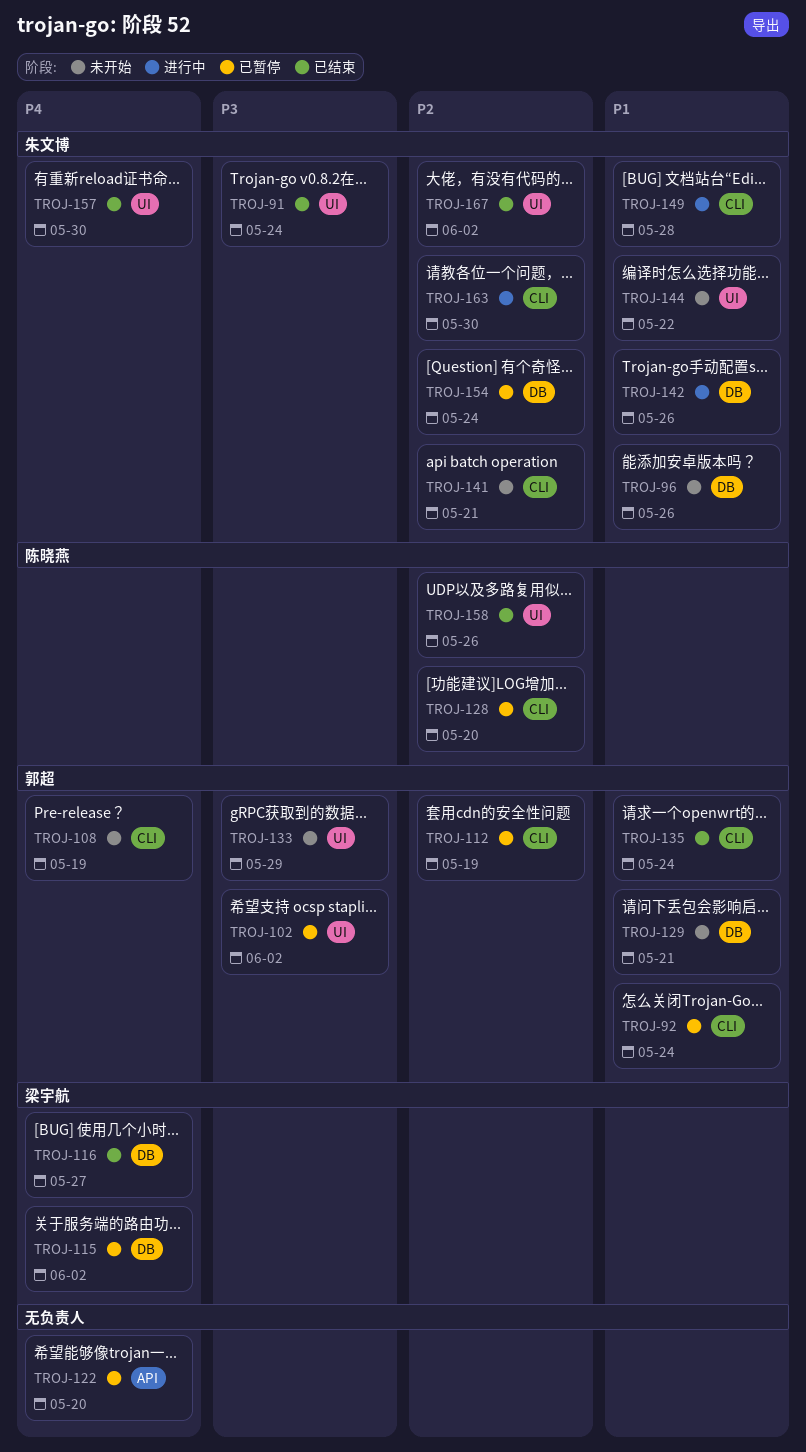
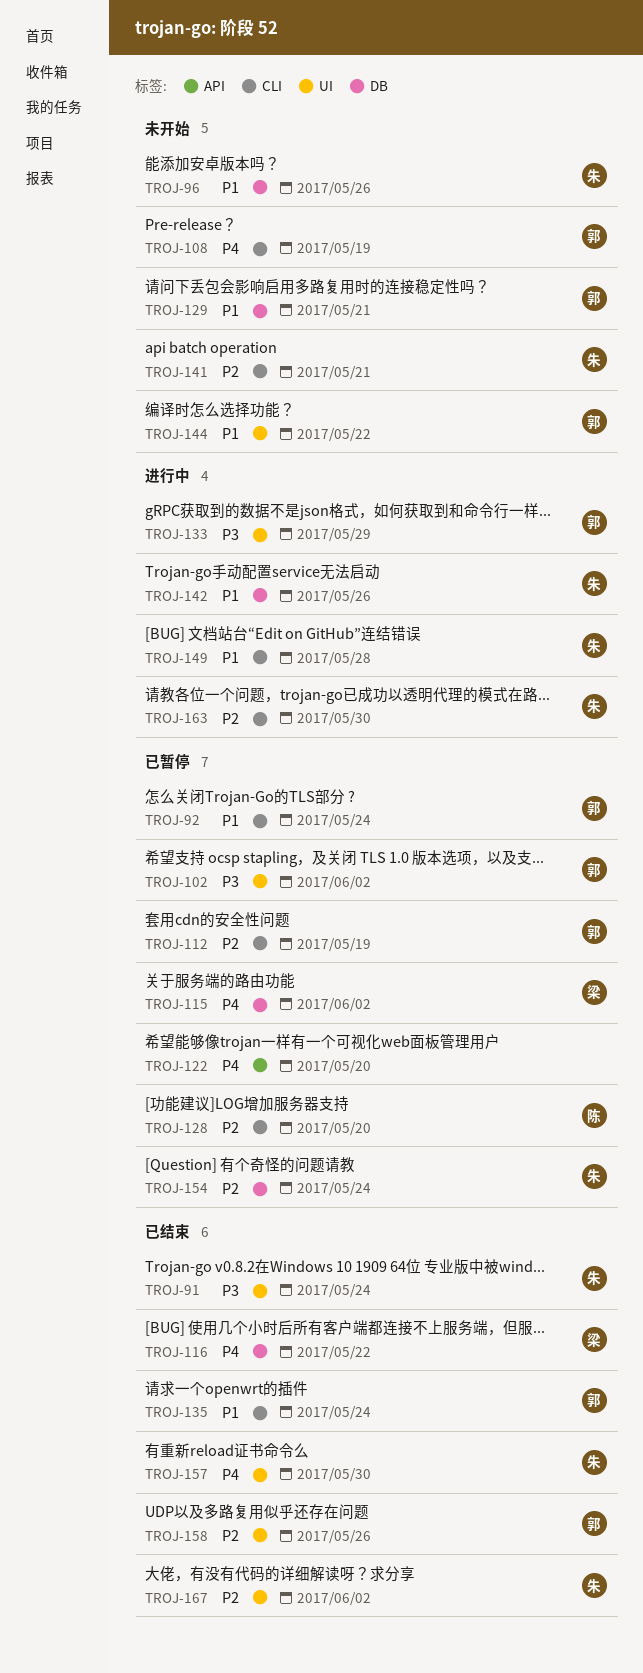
TROJ-116, due: May 27 -> May 22
TROJ-133, status: 未开始 -> 进行中
TROJ-144, owner: 朱文博 -> 郭超
TROJ-158, owner: 陈晓燕 -> 郭超

